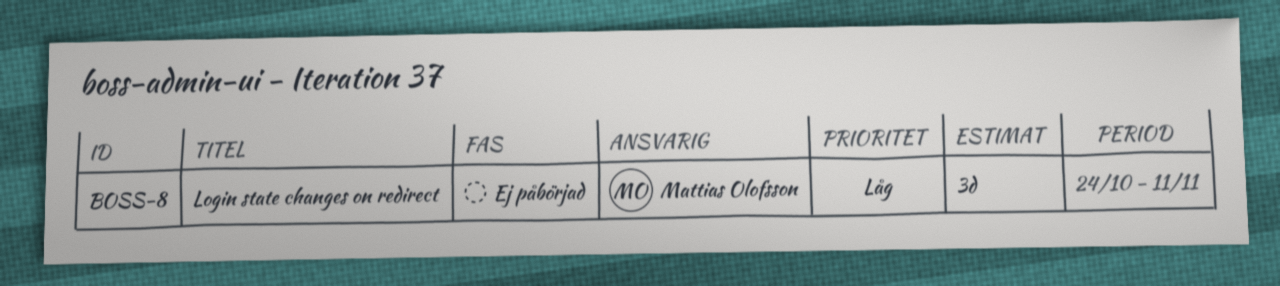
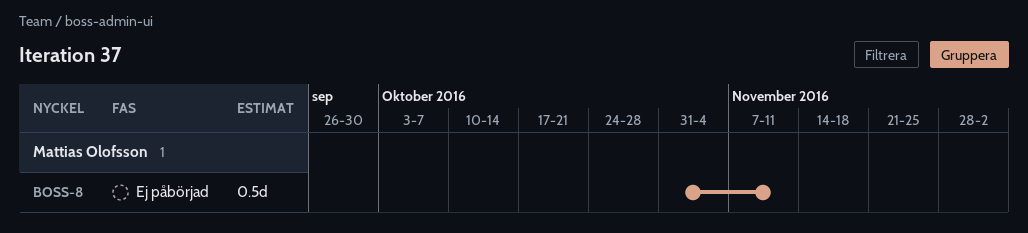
BOSS-8, estimate: 3d -> 0.5d
BOSS-8, start: Oct 24 -> Oct 31

